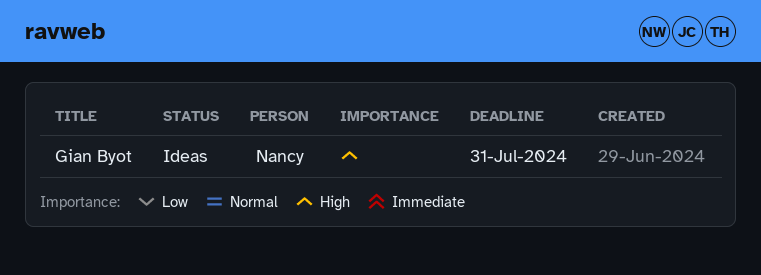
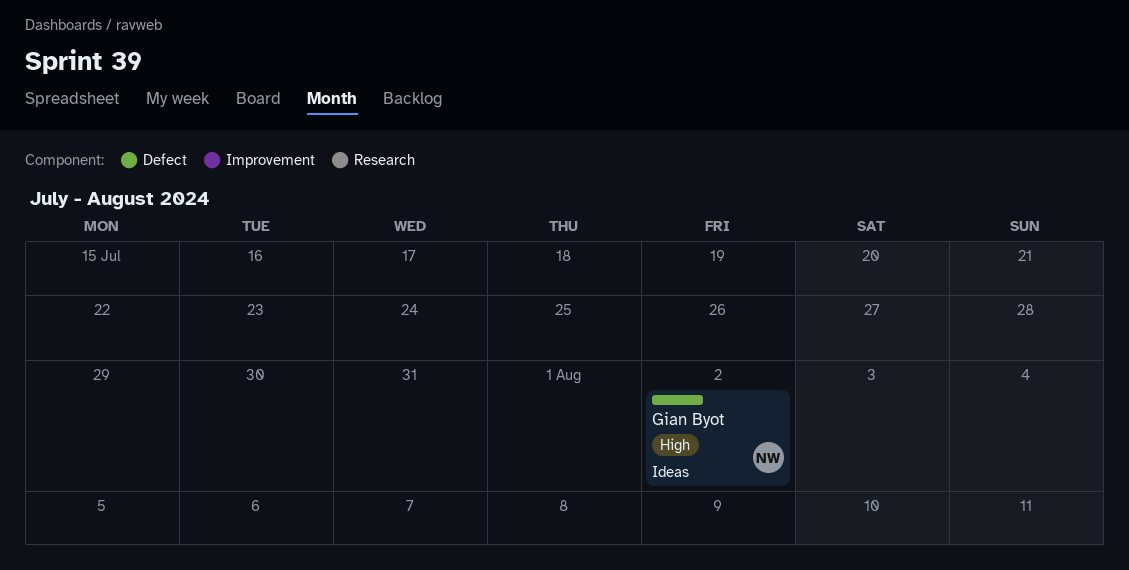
Gian Byot, due: Jul 31 -> Aug 2

